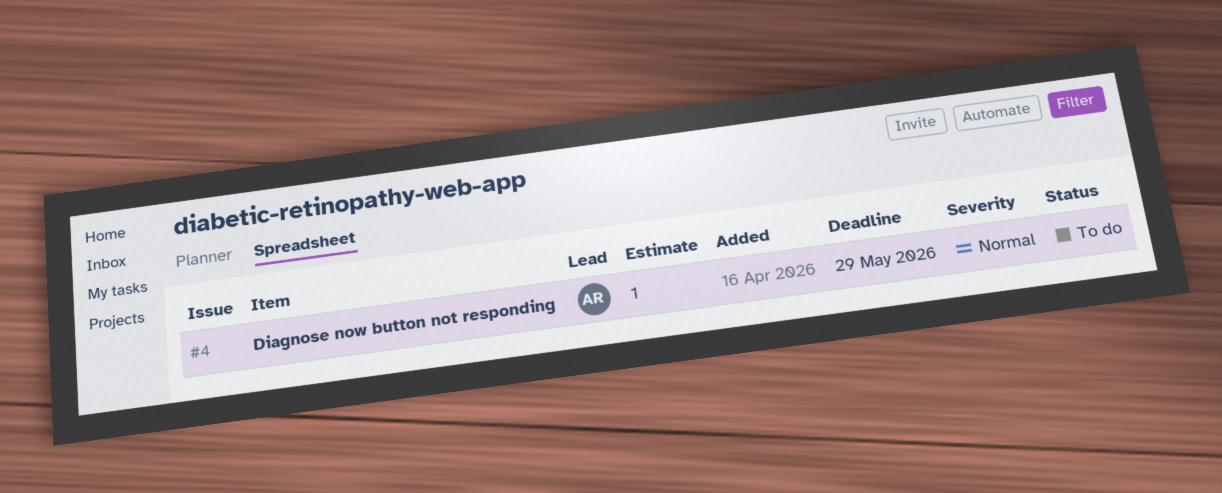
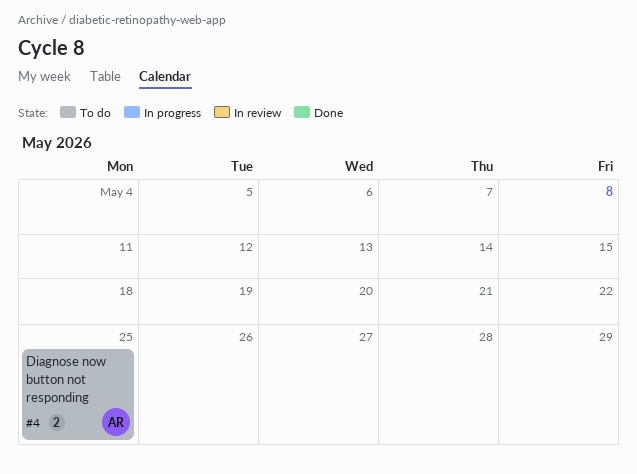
#4, estimate: 1 -> 2
#4, due: May 29 -> May 25

